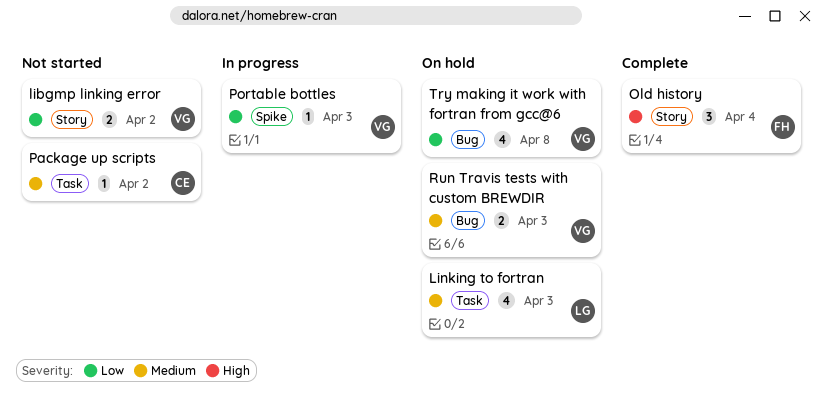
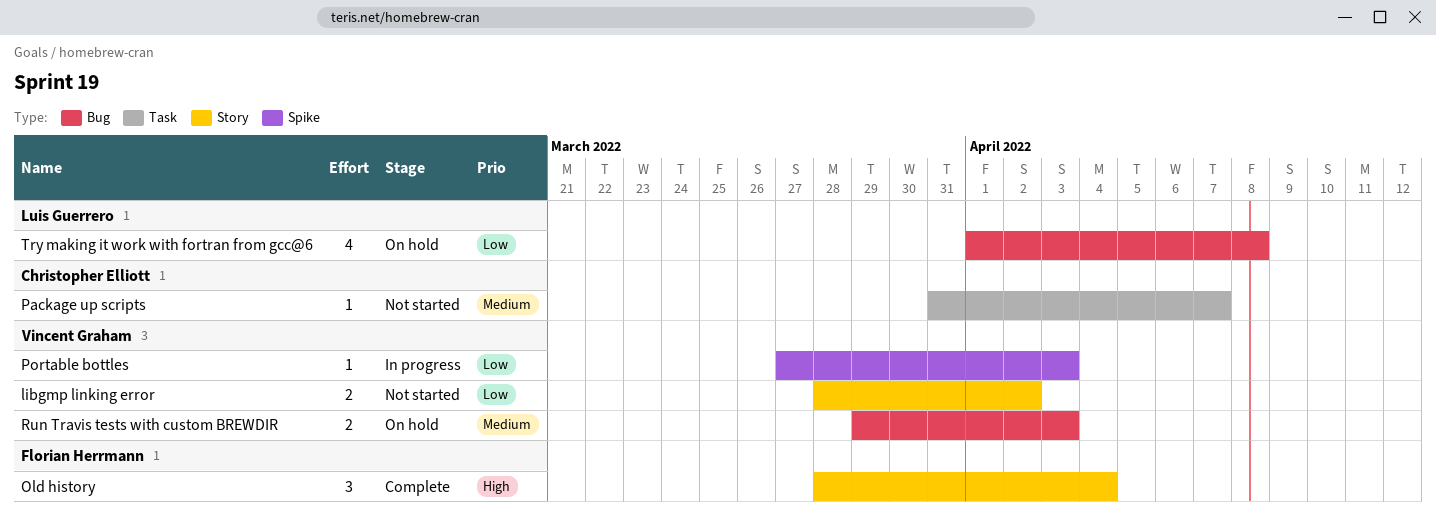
Linking to fortran: present -> none
Package up scripts, due: Apr 2 -> Apr 7
Try making it work with fortran from gcc@6, owner: Vincent Graham -> Luis Guerrero

